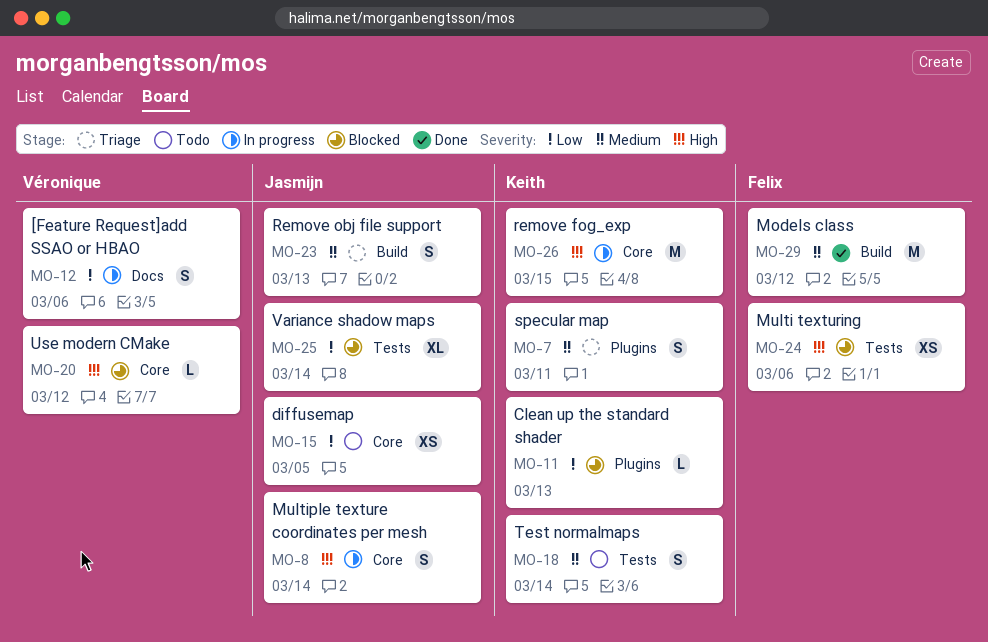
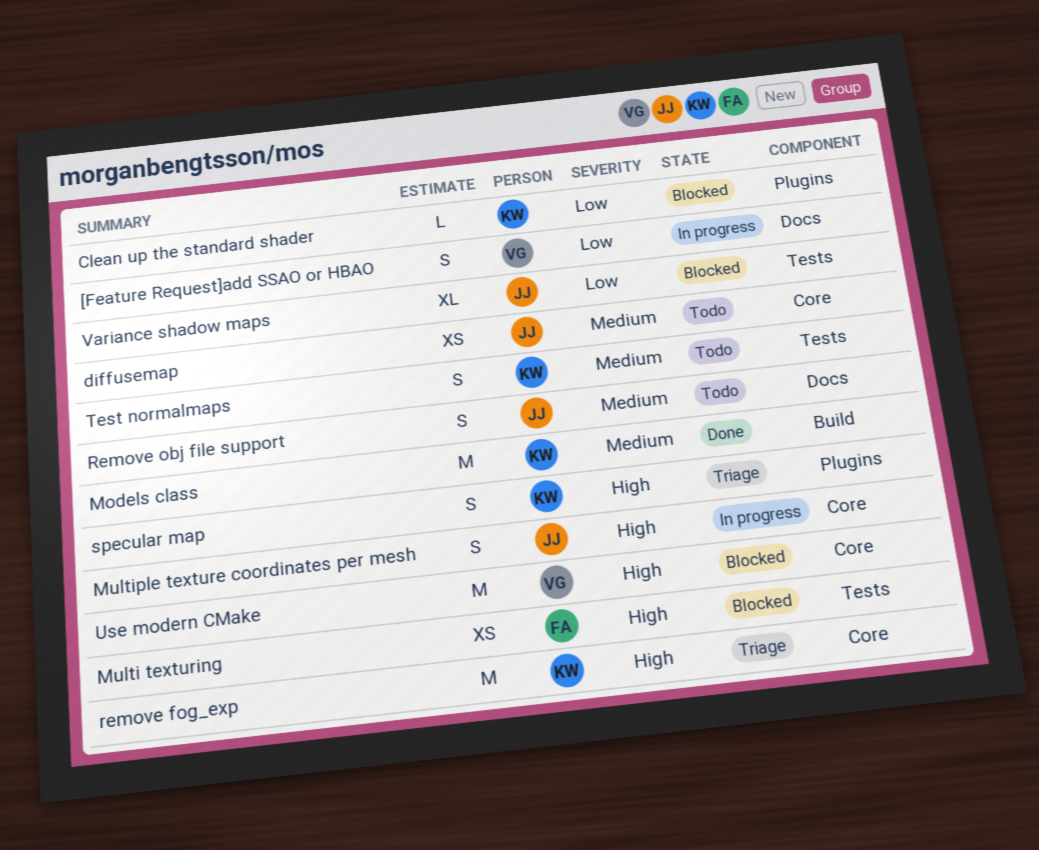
diffusemap, priority: Low -> Medium
Models class, owner: Felix -> Keith
remove fog_exp, status: In progress -> Triage
Remove obj file support, status: Triage -> Todo
Remove obj file support, label: Build -> Docs
specular map, priority: Medium -> High
Use modern CMake, estimate: L -> M

